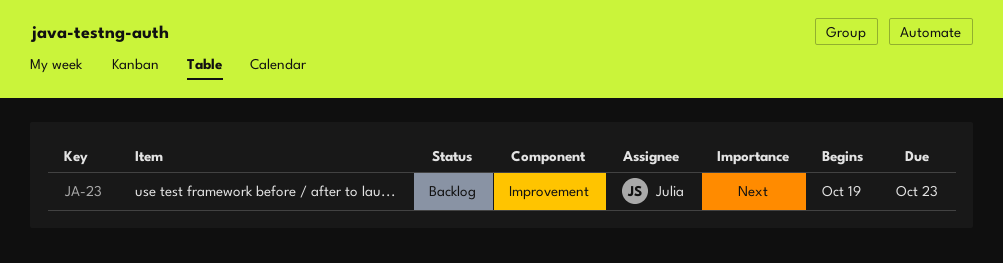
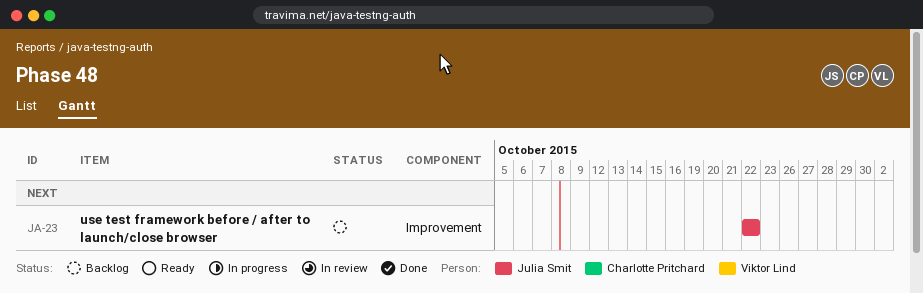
JA-23, start: Oct 19 -> Oct 22
JA-23, due: Oct 23 -> Oct 22

